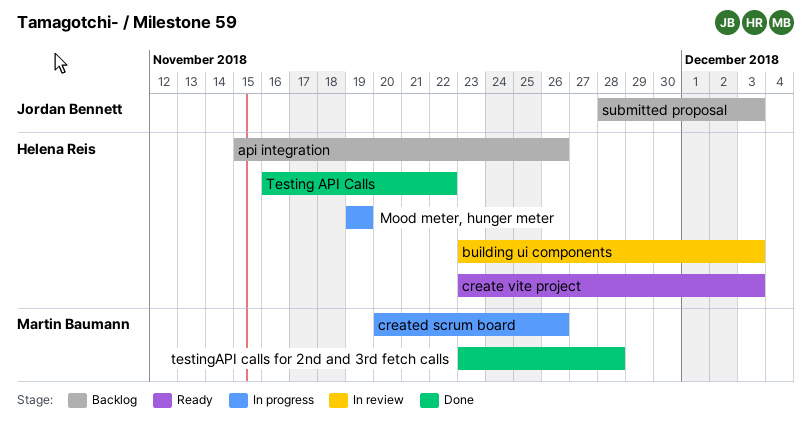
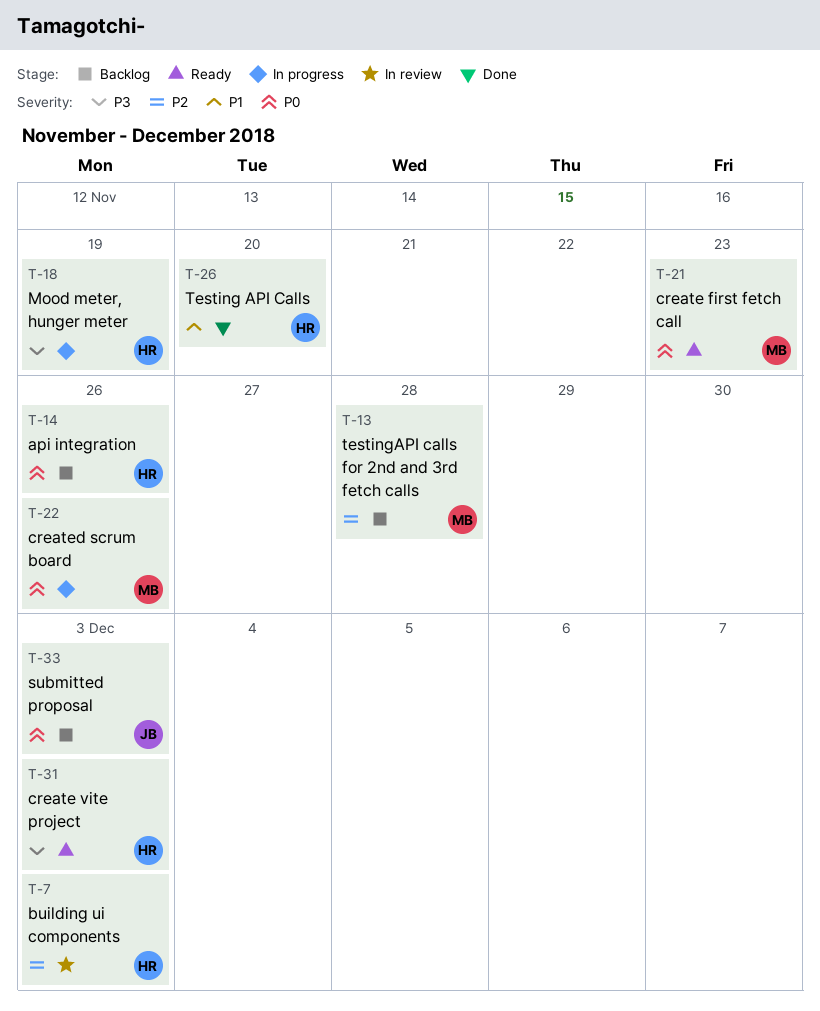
create first fetch call: none -> present
Testing API Calls, due: Nov 22 -> Nov 20
testingAPI calls for 2nd and 3rd fetch calls, status: Done -> Backlog

